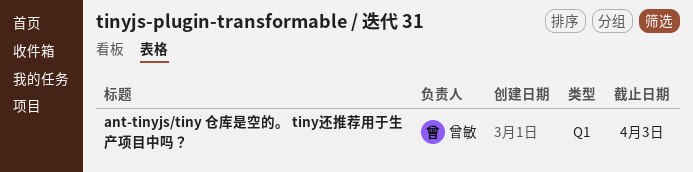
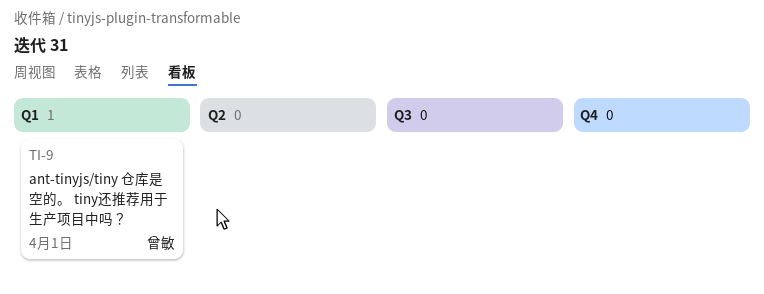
ant-tinyjs/tiny 仓库是空的。 tiny还推荐用于生产项目中吗？, due: Apr 3 -> Apr 1

